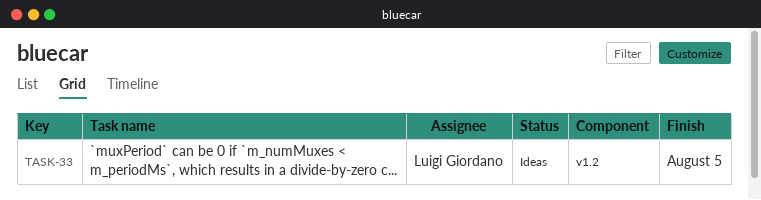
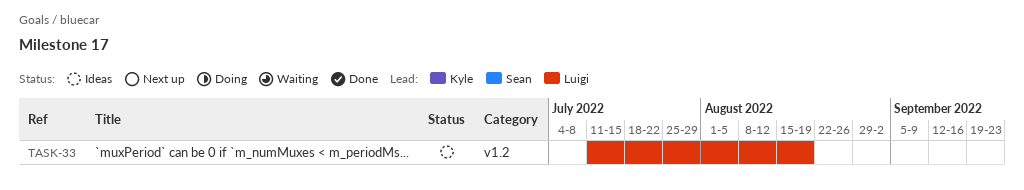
TASK-33, due: Aug 5 -> Aug 19

